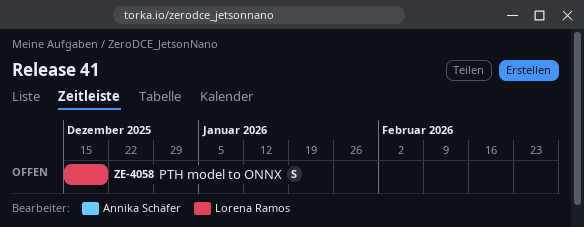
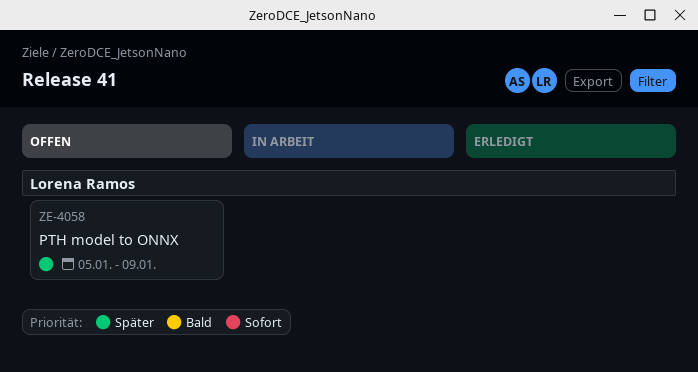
ZE-4058, start: Dec 15 -> Jan 5
ZE-4058, due: Dec 19 -> Jan 9

